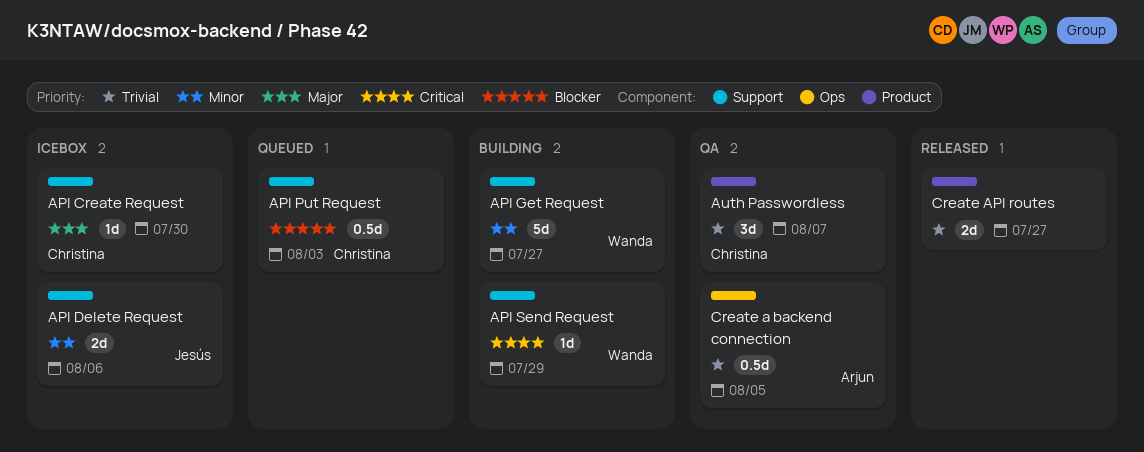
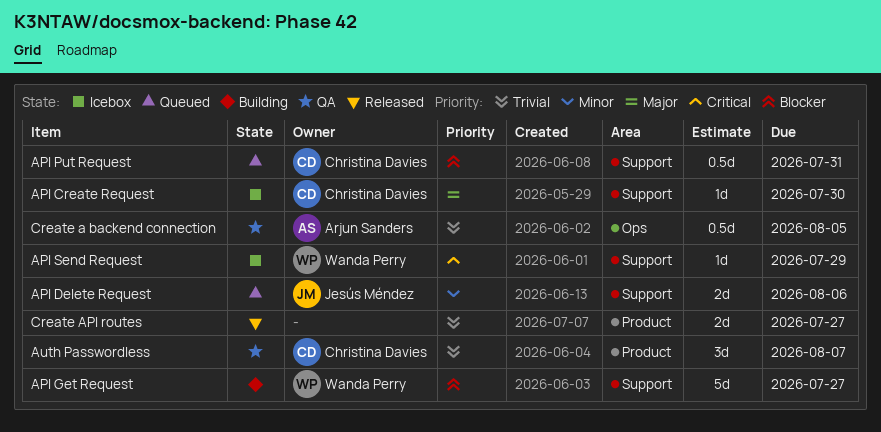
API Delete Request, status: Icebox -> Queued
API Get Request, priority: Minor -> Blocker
API Put Request, due: Aug 3 -> Jul 31
API Send Request, status: Building -> Icebox

